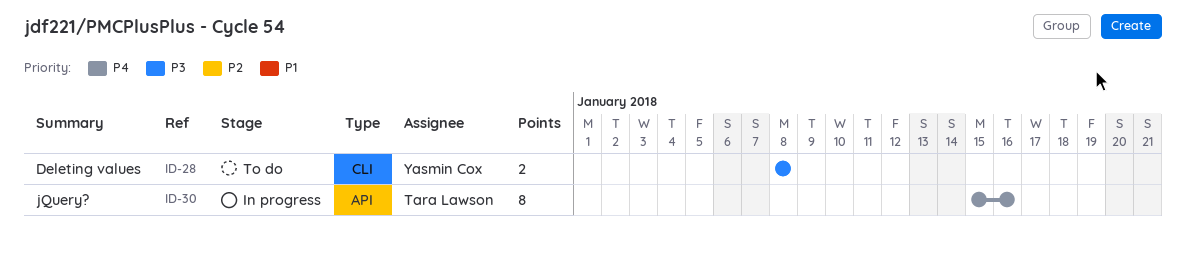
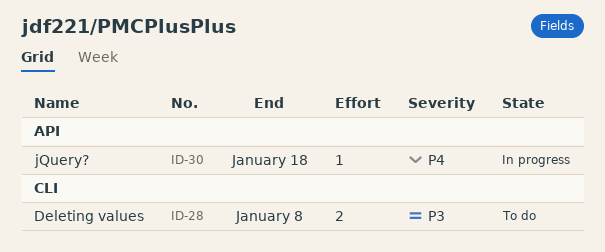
ID-30, estimate: 8 -> 1
ID-30, due: Jan 16 -> Jan 18

